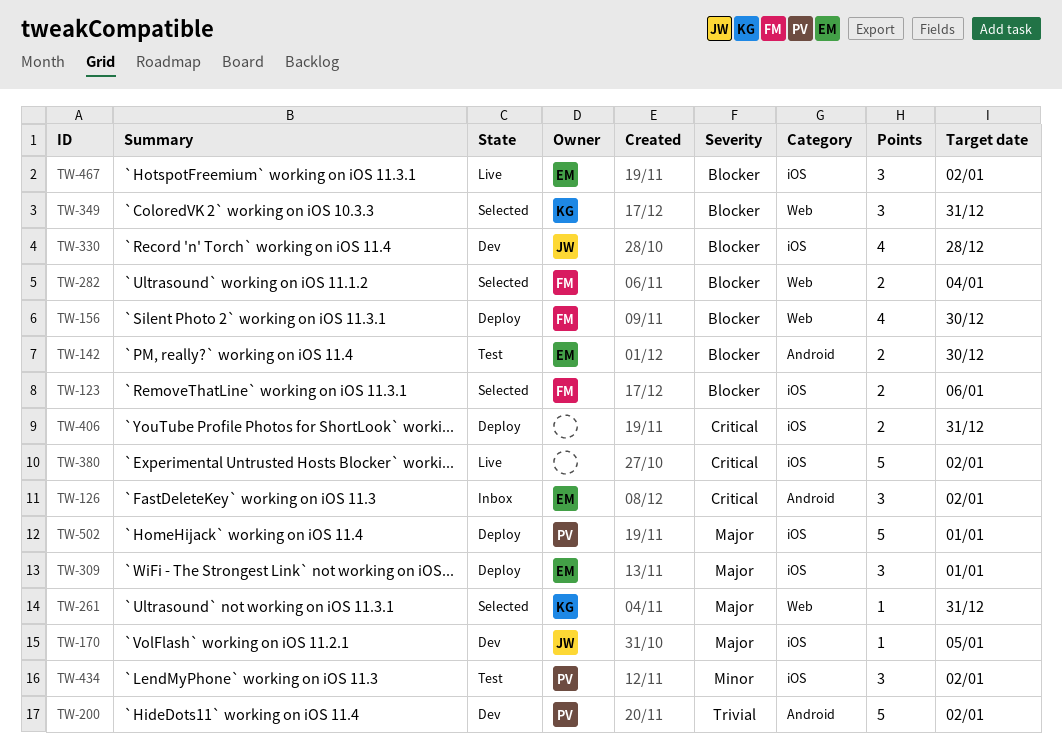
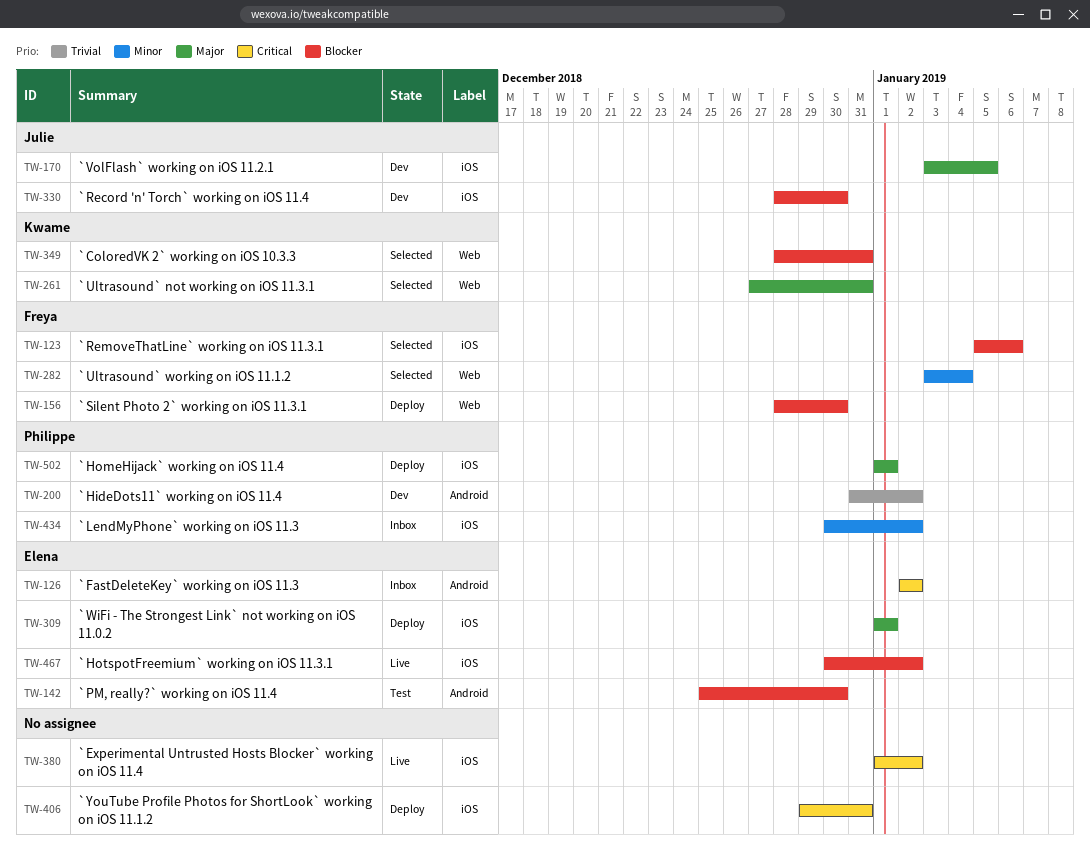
TW-282, priority: Blocker -> Minor
TW-330, due: Dec 28 -> Dec 30
TW-434, status: Test -> Inbox

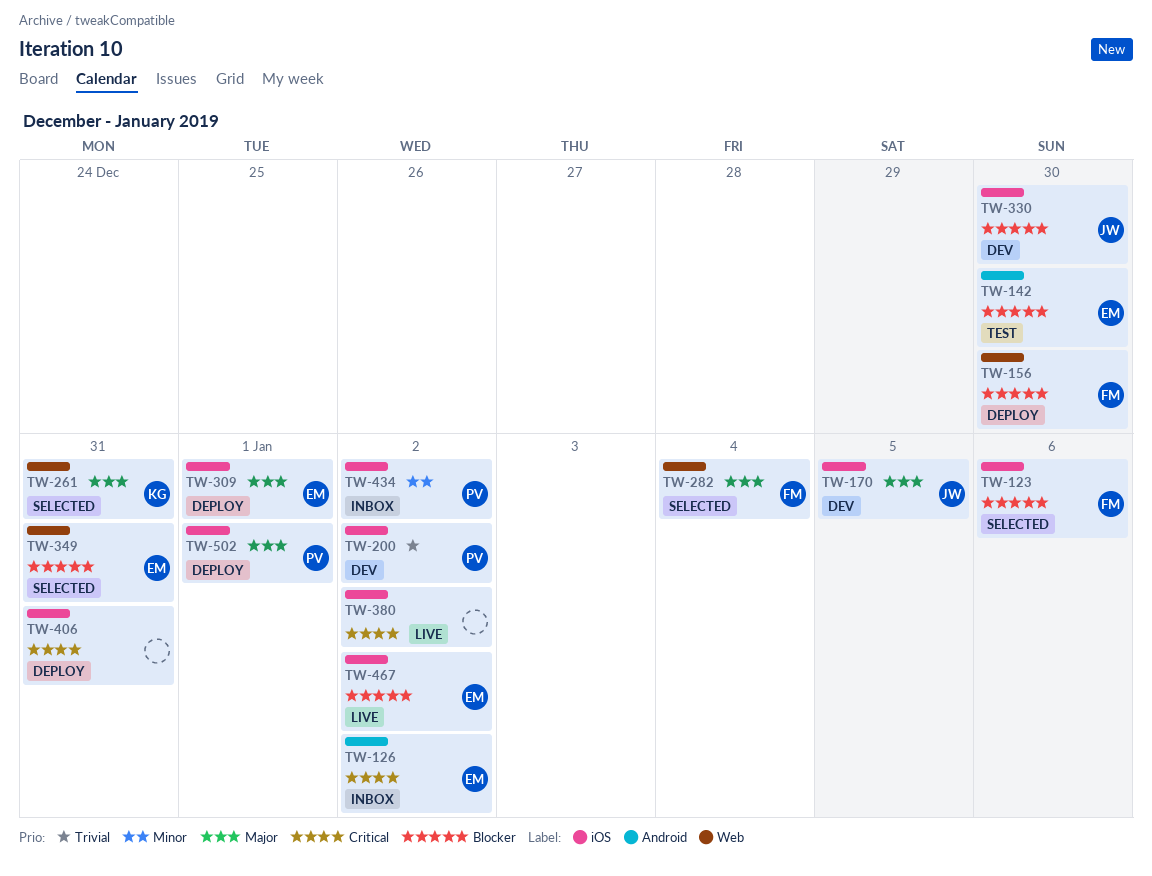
TW-200, label: Android -> iOS
TW-282, priority: Minor -> Major
TW-349, owner: Kwame -> Elena

